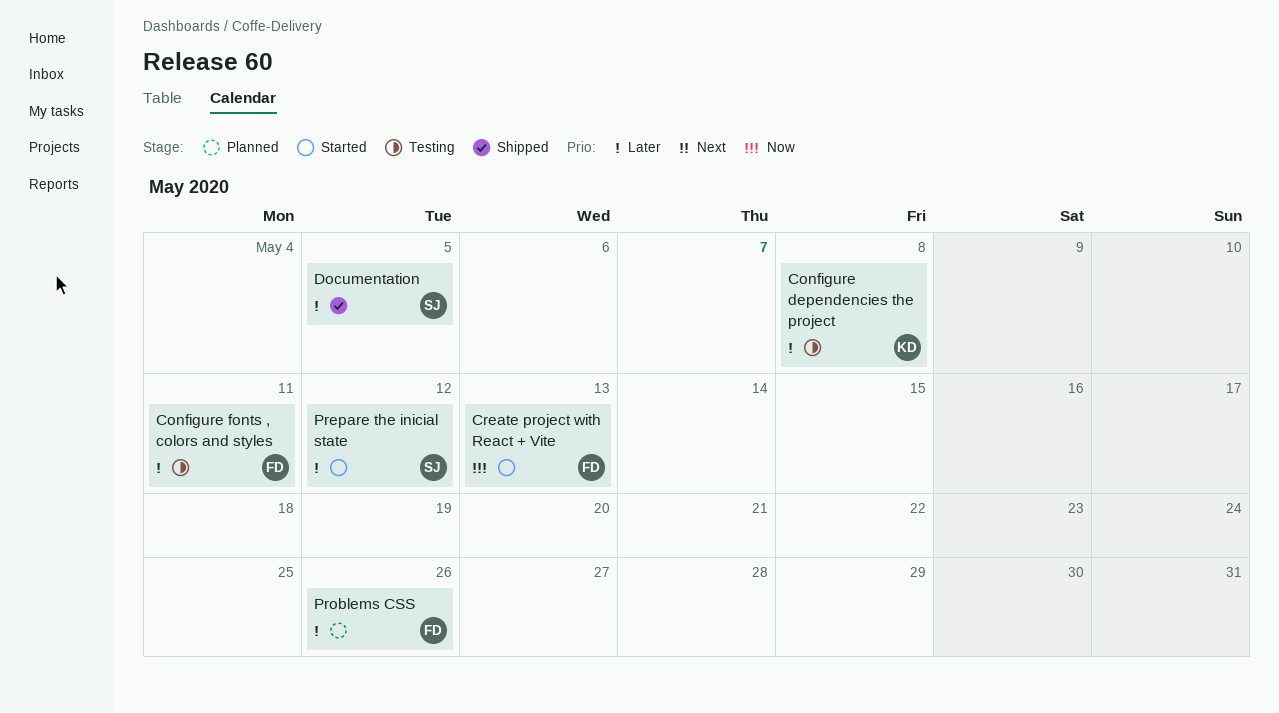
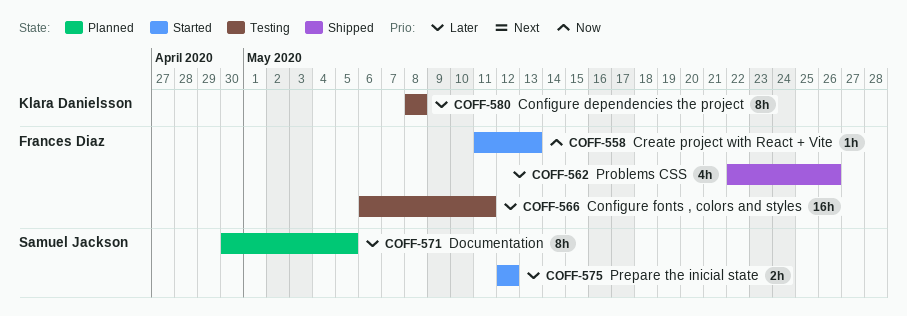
Documentation, status: Shipped -> Planned
Problems CSS, status: Planned -> Shipped

